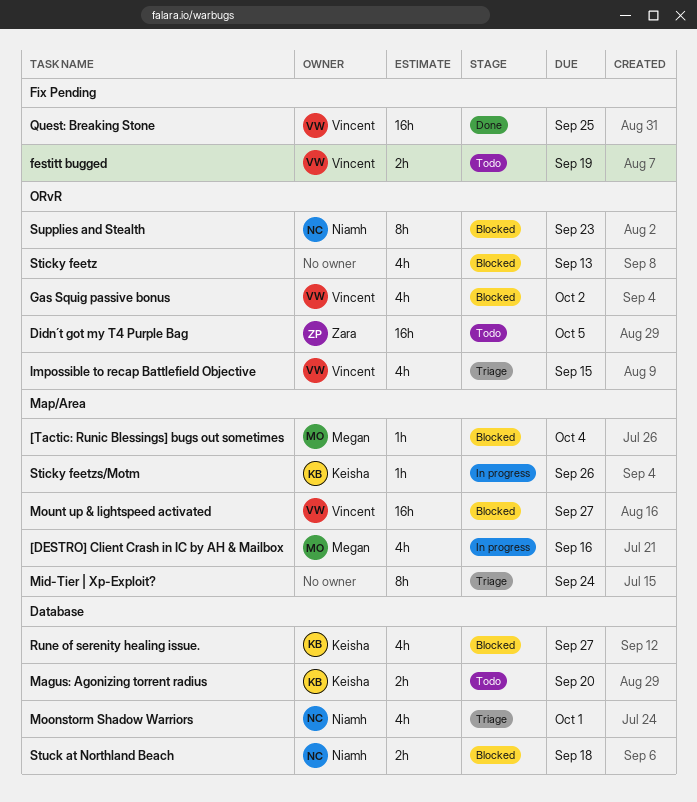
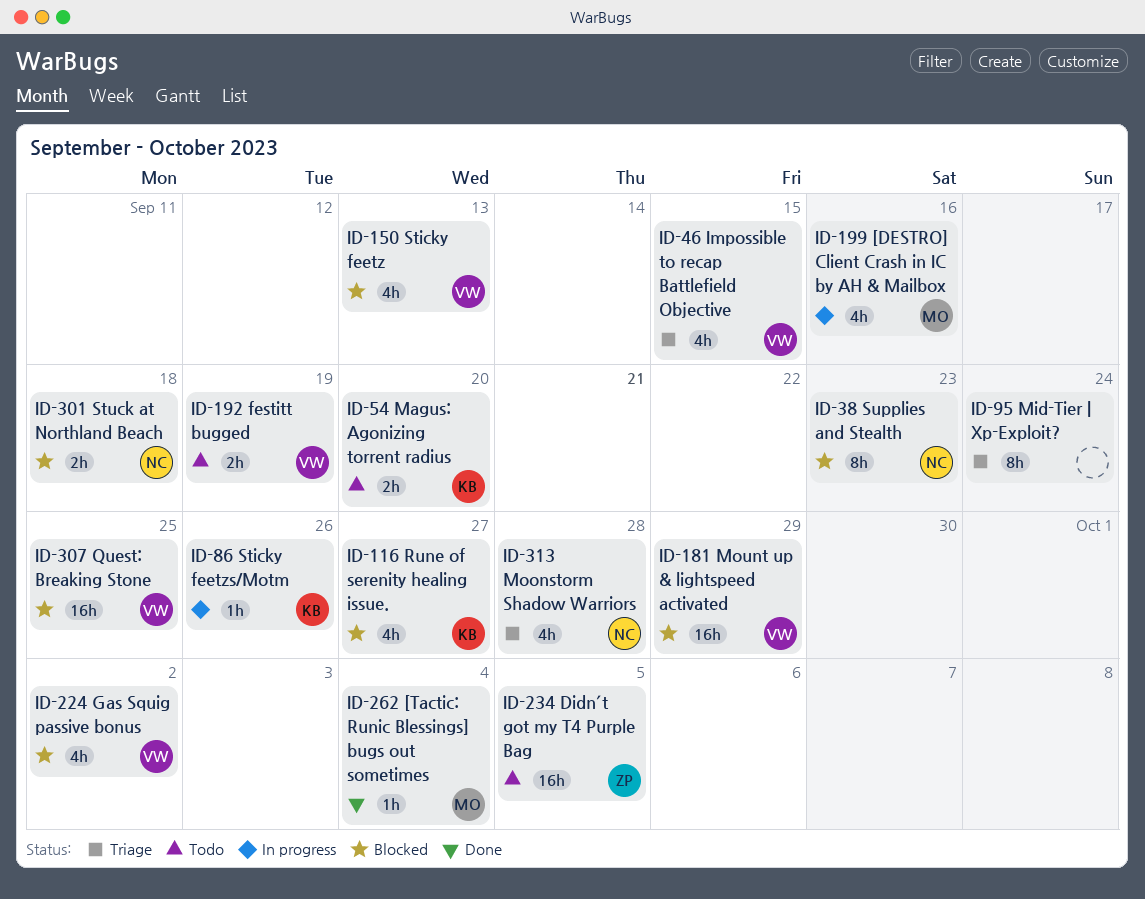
[Tactic: Runic Blessings] bugs out sometimes, status: Blocked -> Done
Moonstorm Shadow Warriors, due: Oct 1 -> Sep 28
Mount up & lightspeed activated, due: Sep 27 -> Sep 29
Quest: Breaking Stone, status: Done -> Blocked
Sticky feetz, owner: none -> Vincent

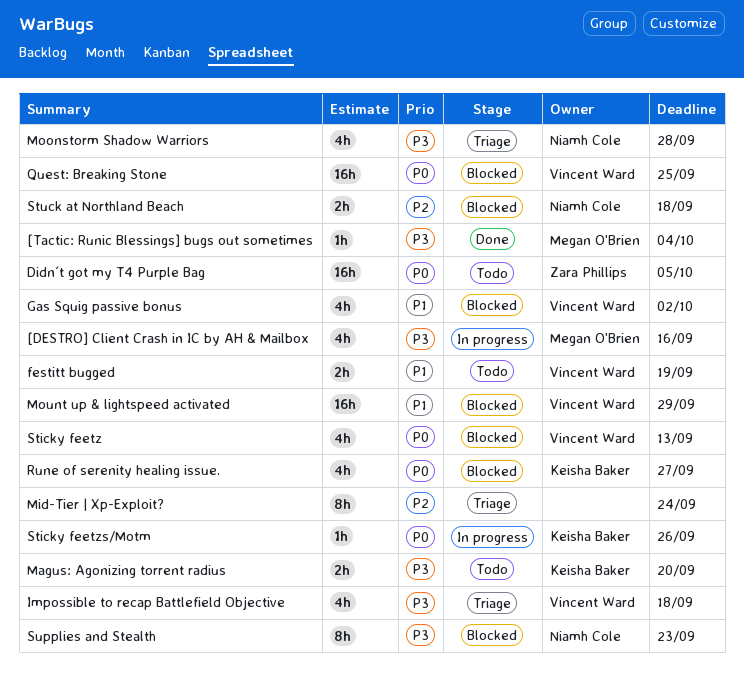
Impossible to recap Battlefield Objective, due: Sep 15 -> Sep 18

